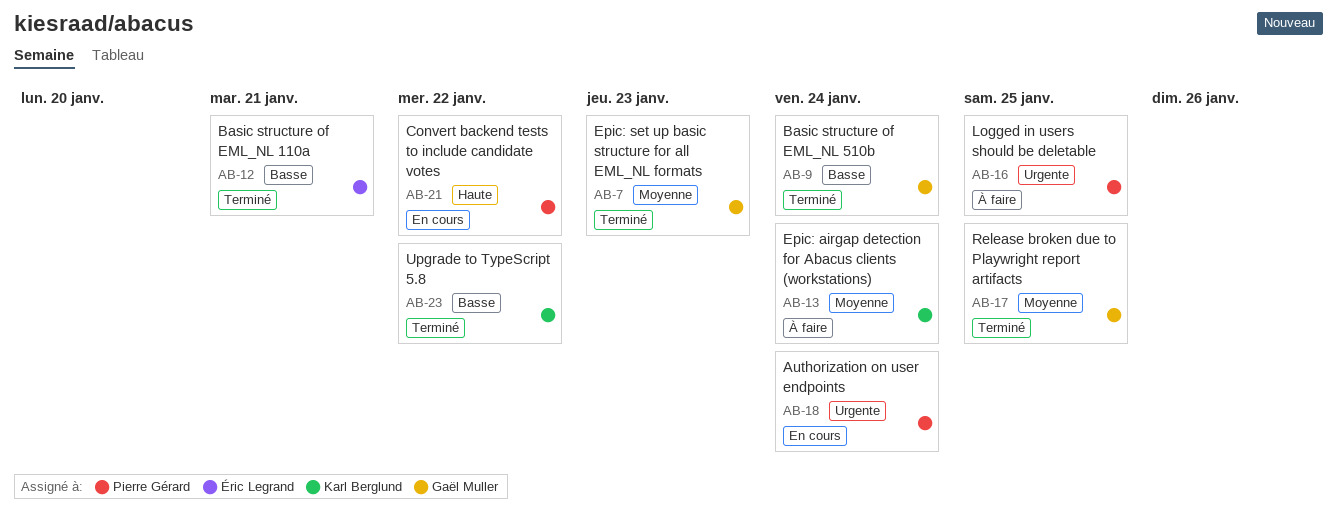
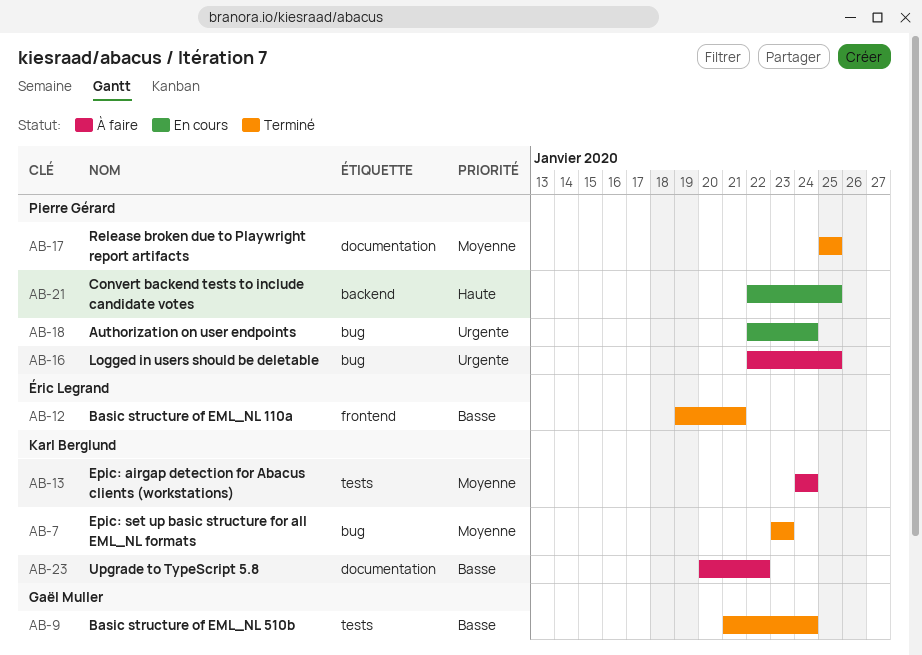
AB-7, owner: Gaël Muller -> Karl Berglund
AB-17, owner: Gaël Muller -> Pierre Gérard
AB-21, due: Jan 22 -> Jan 25
AB-23, status: Terminé -> À faire

